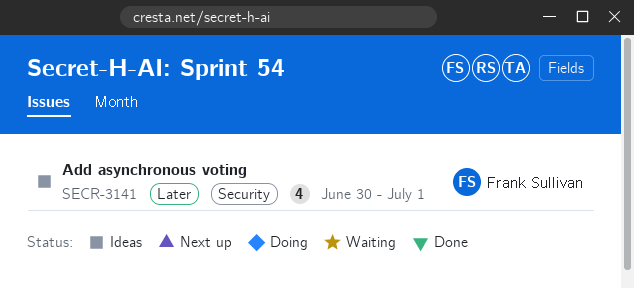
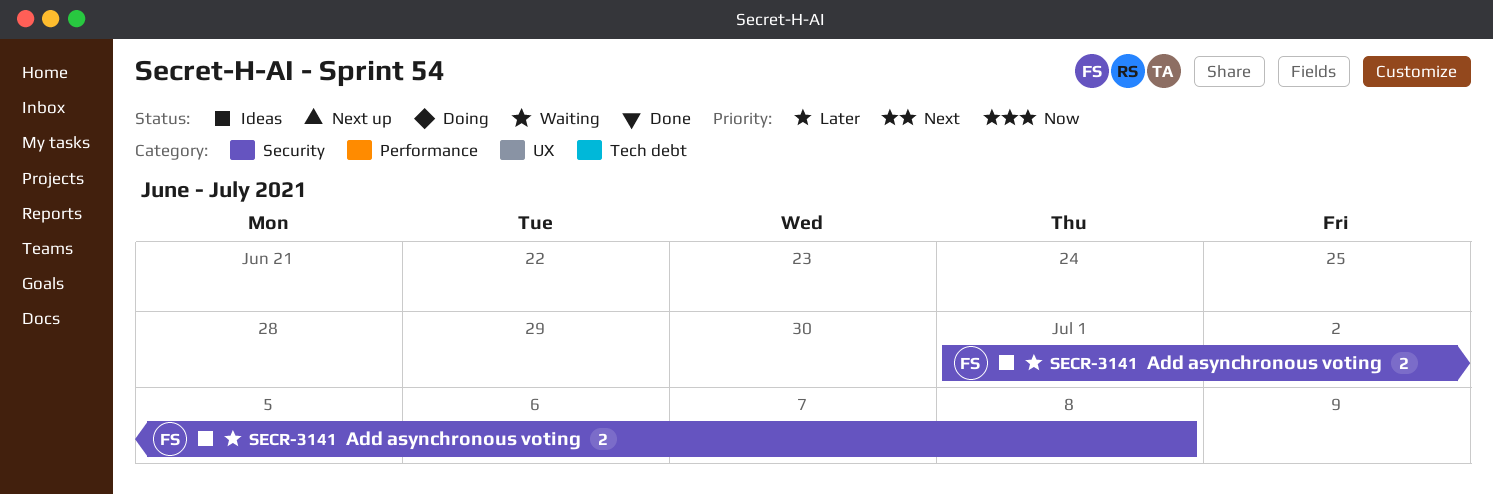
SECR-3141, estimate: 4 -> 2
SECR-3141, start: Jun 30 -> Jul 1
SECR-3141, due: Jul 1 -> Jul 8

